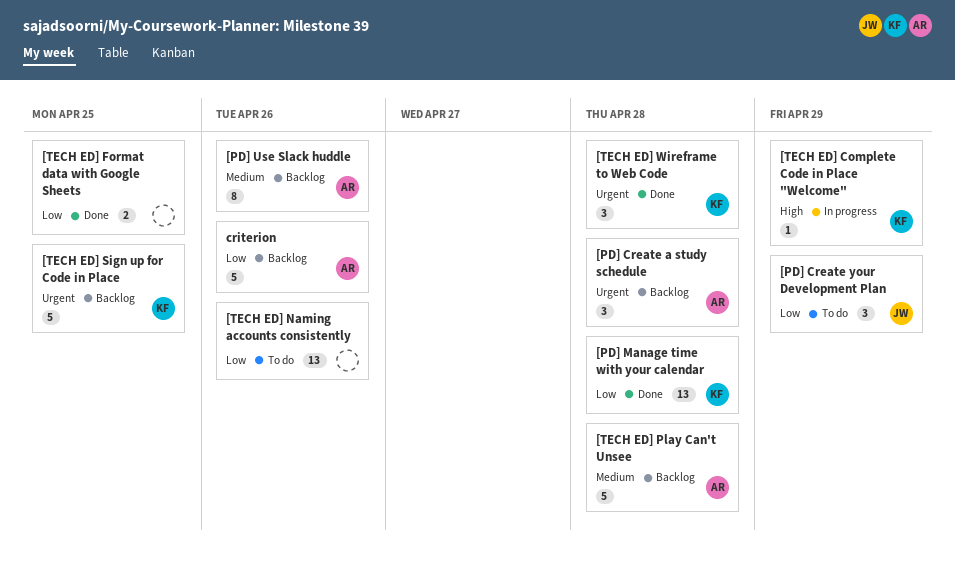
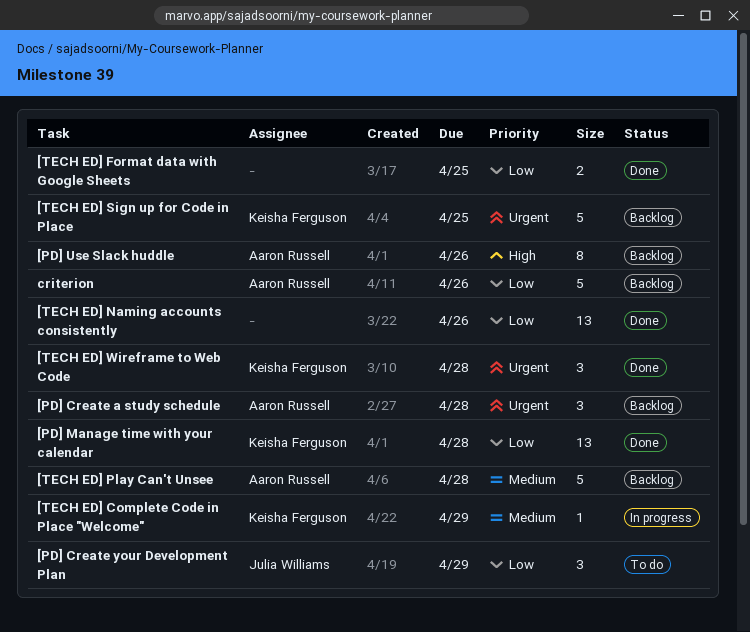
[PD] Use Slack huddle, priority: Medium -> High
[TECH ED] Complete Code in Place "Welcome", priority: High -> Medium
[TECH ED] Naming accounts consistently, status: To do -> Done

